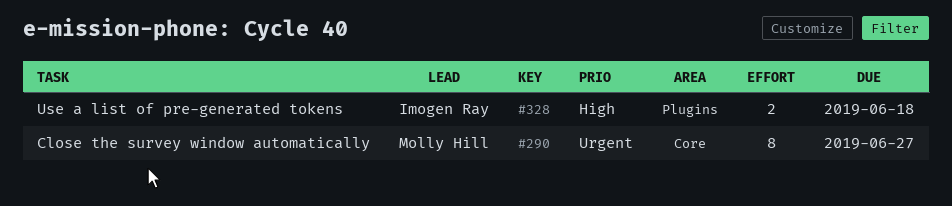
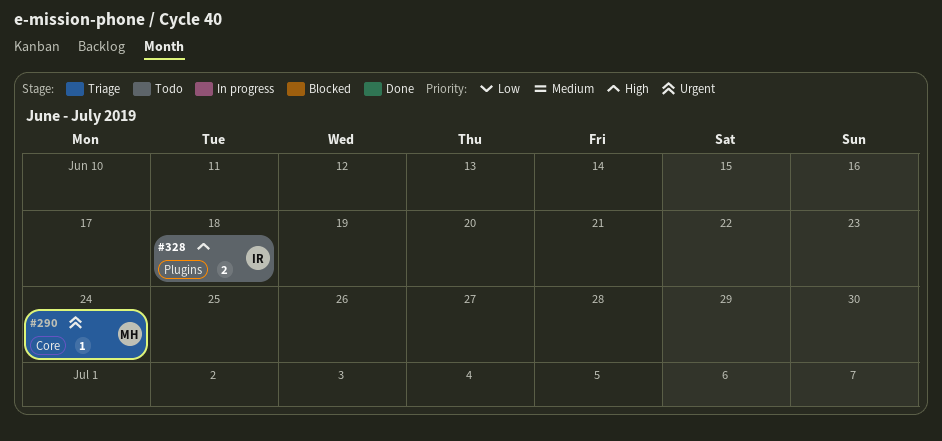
#290, estimate: 8 -> 1
#290, due: Jun 27 -> Jun 24

